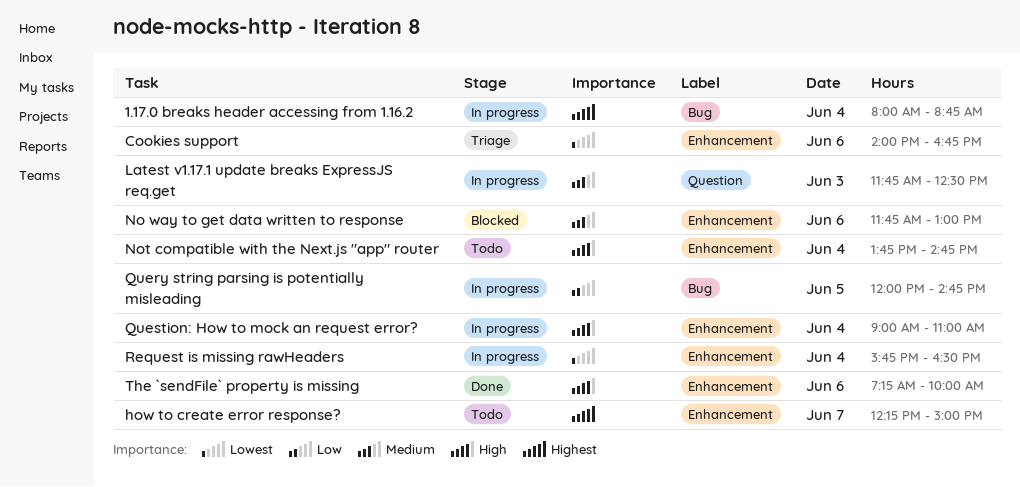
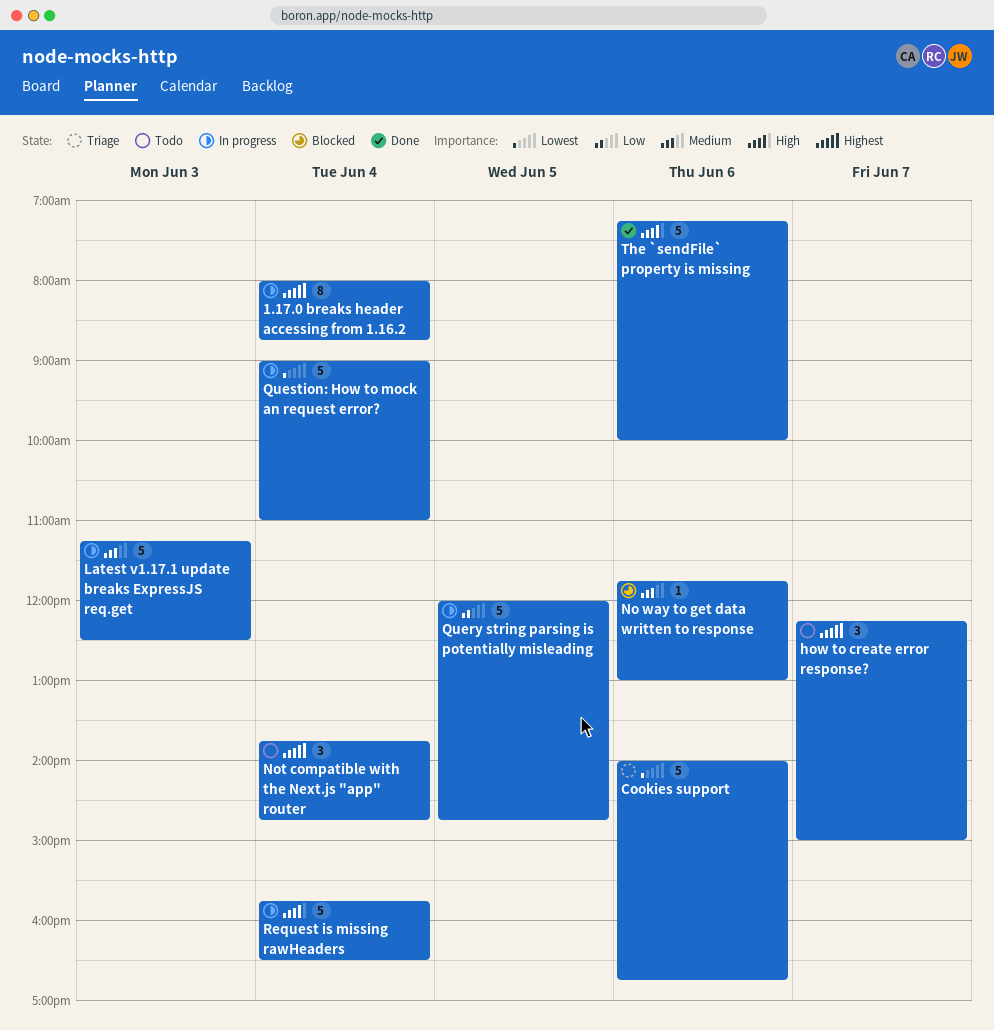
Latest v1.17.1 update breaks ExpressJS req.get, begins: 11:45 -> 11:15
Not compatible with the Next.js "app" router, priority: High -> Highest
Question: How to mock an request error?, priority: High -> Lowest
Request is missing rawHeaders, priority: Lowest -> High

